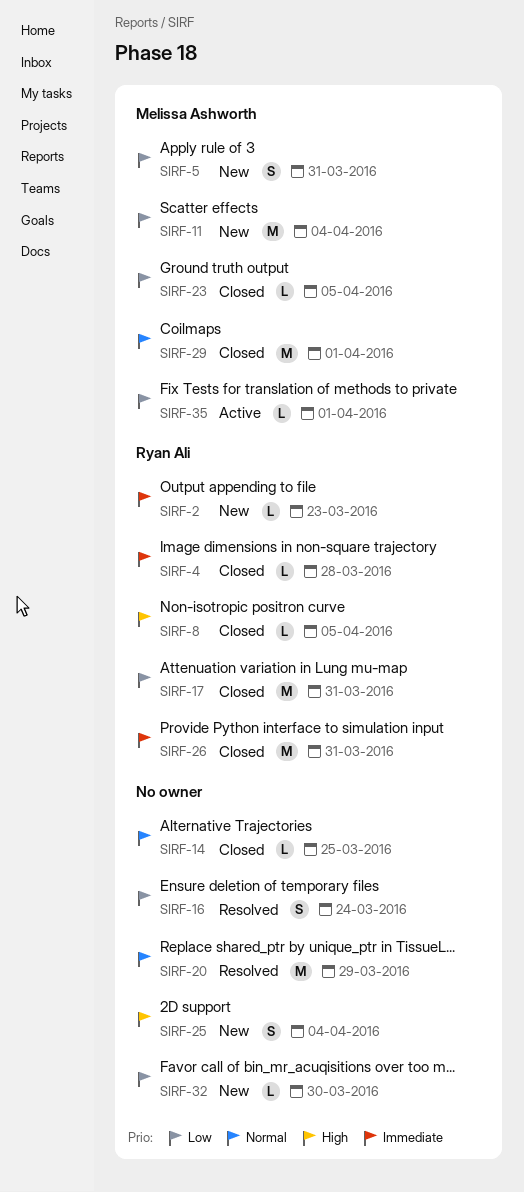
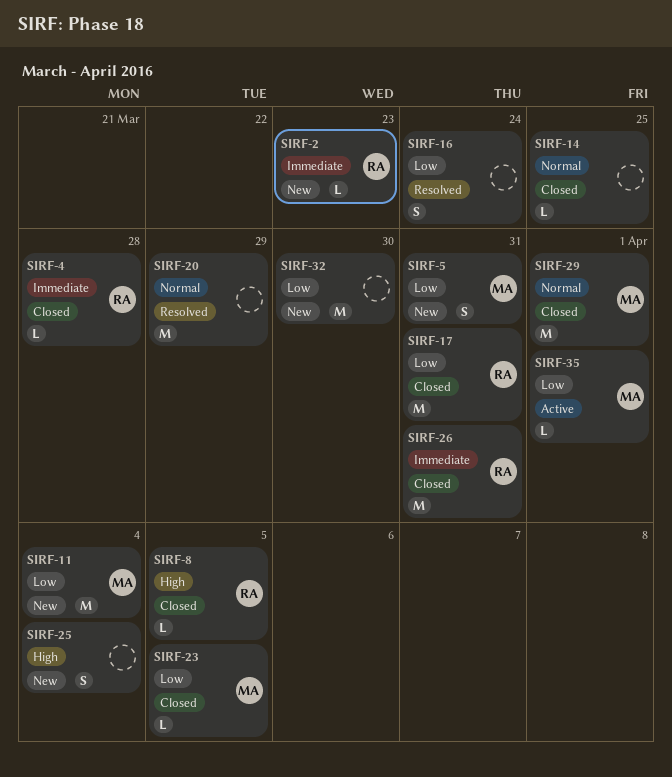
SIRF-32, estimate: L -> M

